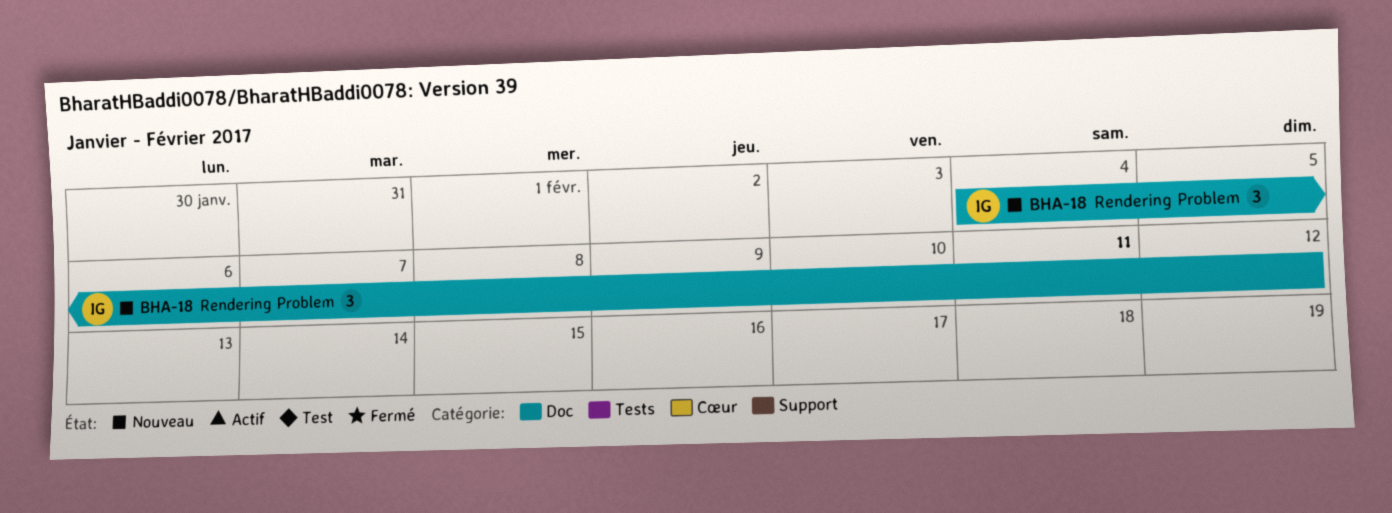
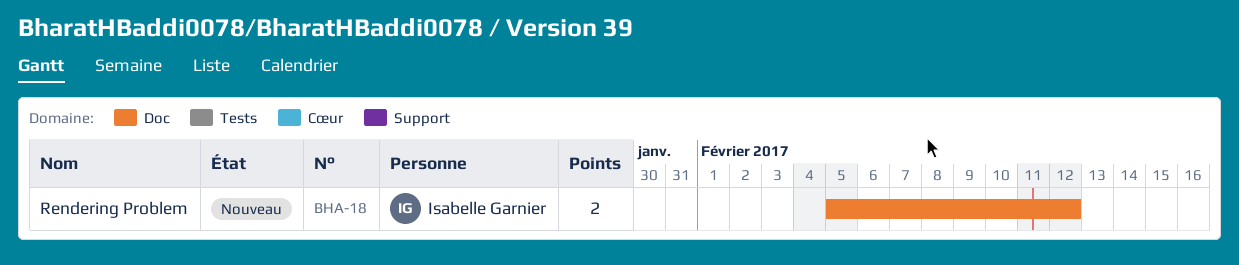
BHA-18, estimate: 3 -> 2
BHA-18, start: Feb 4 -> Feb 5

